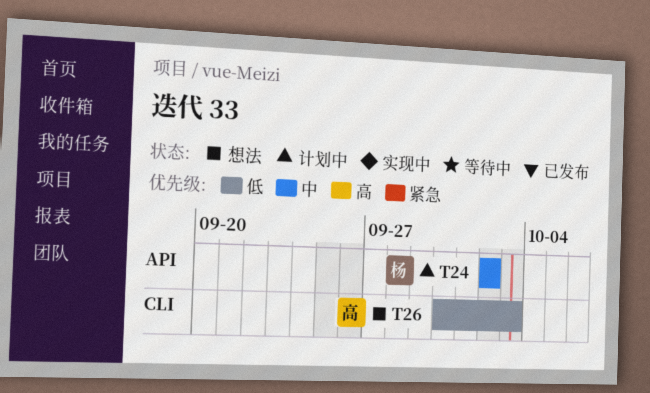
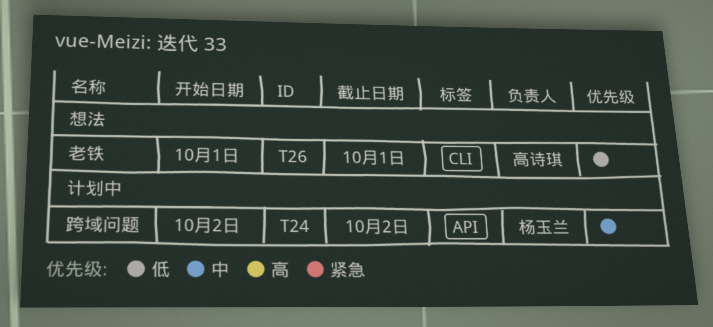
T26, start: Sep 30 -> Oct 1
T26, due: Oct 3 -> Oct 1

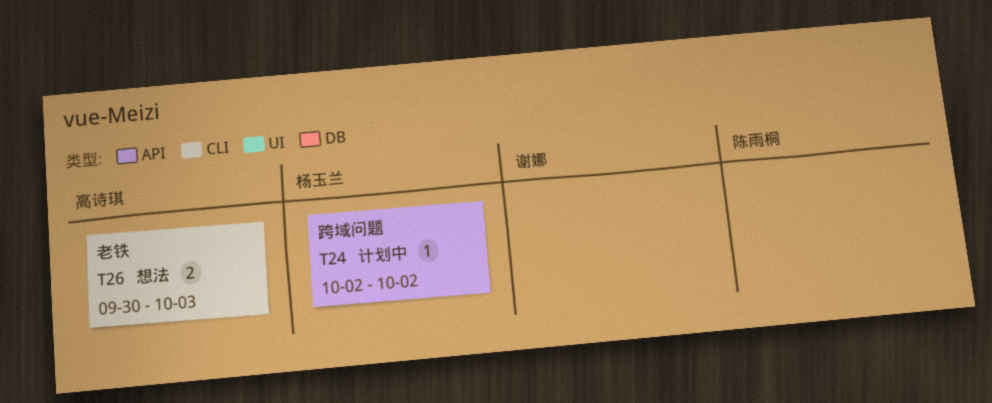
T26, start: Oct 1 -> Sep 30
T26, due: Oct 1 -> Oct 3

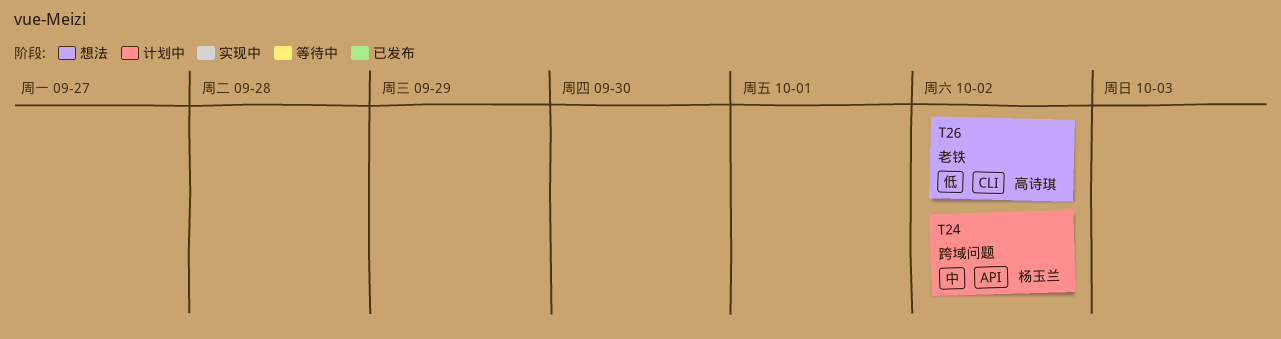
T26, due: Oct 3 -> Oct 2

